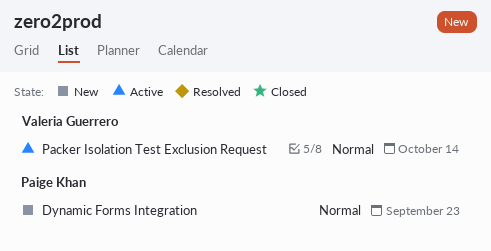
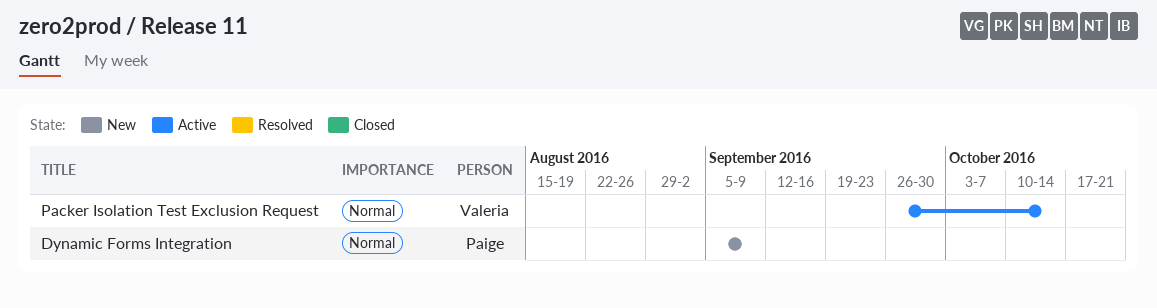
Dynamic Forms Integration, due: Sep 23 -> Sep 9

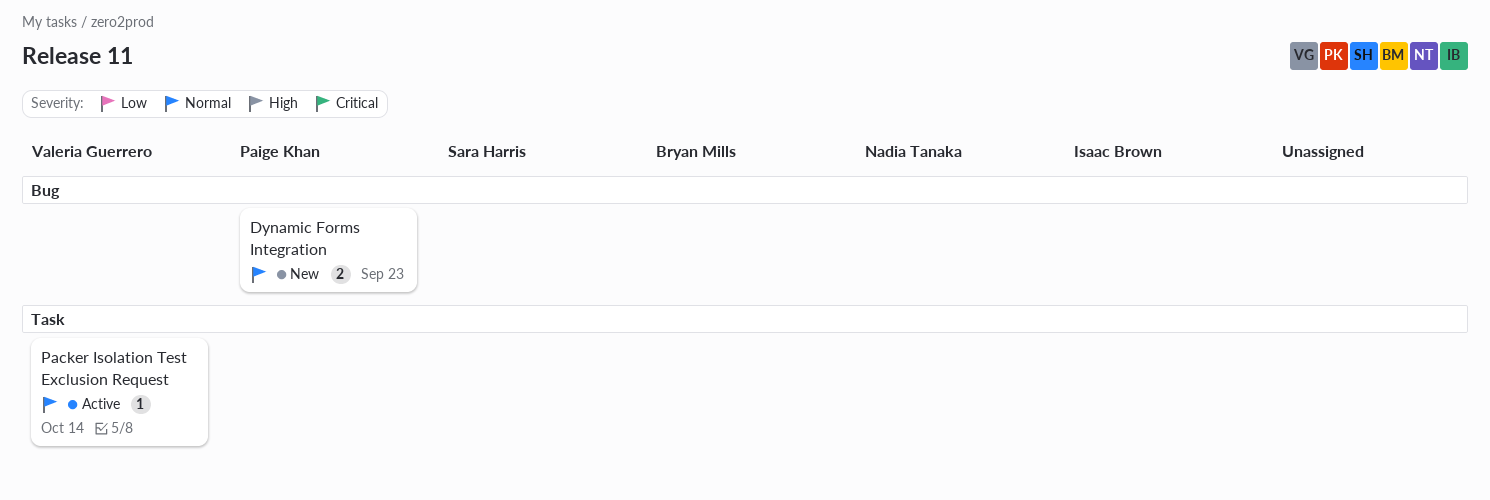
Dynamic Forms Integration, due: Sep 9 -> Sep 23

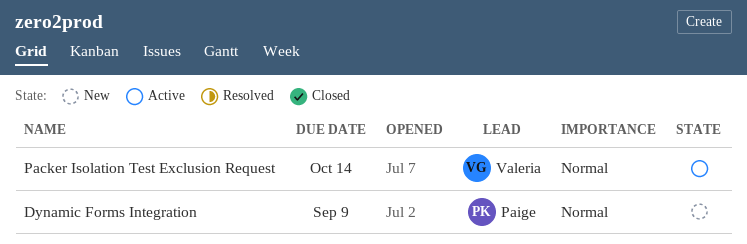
Dynamic Forms Integration, due: Sep 23 -> Sep 9

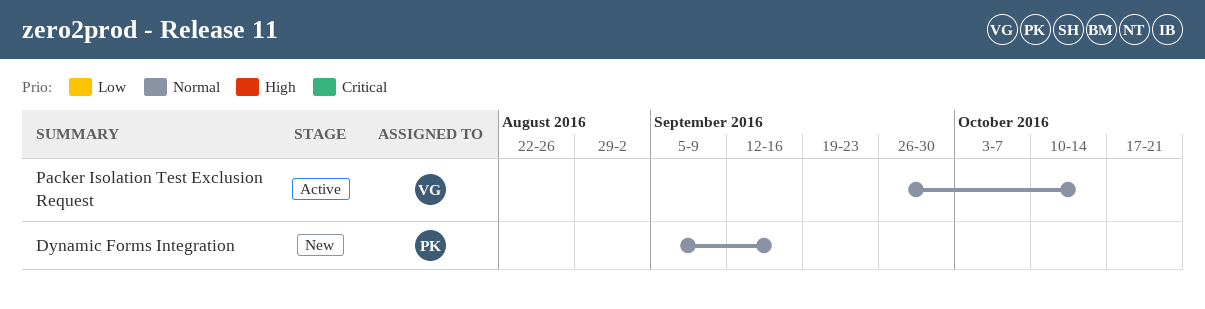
Dynamic Forms Integration, due: Sep 9 -> Sep 16

